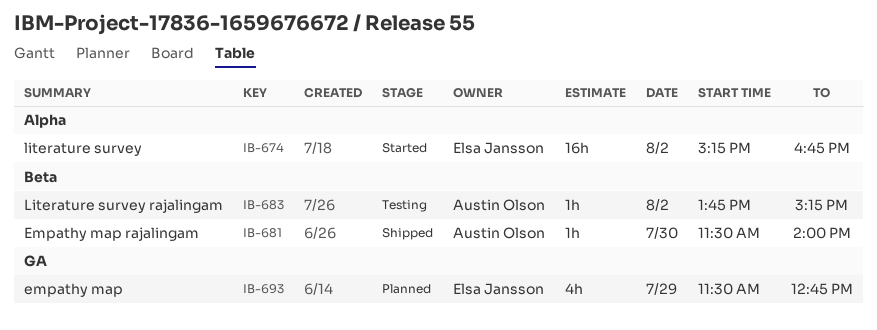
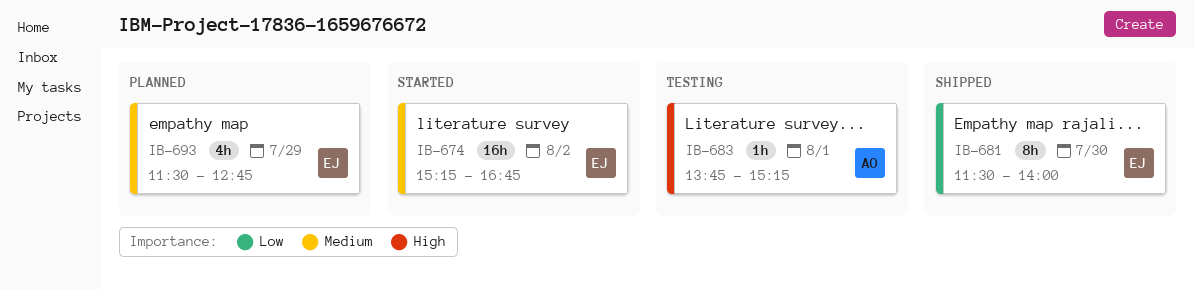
IB-681, owner: Austin Olson -> Elsa Jansson
IB-681, estimate: 1h -> 8h
IB-683, day: Aug 2 -> Aug 1

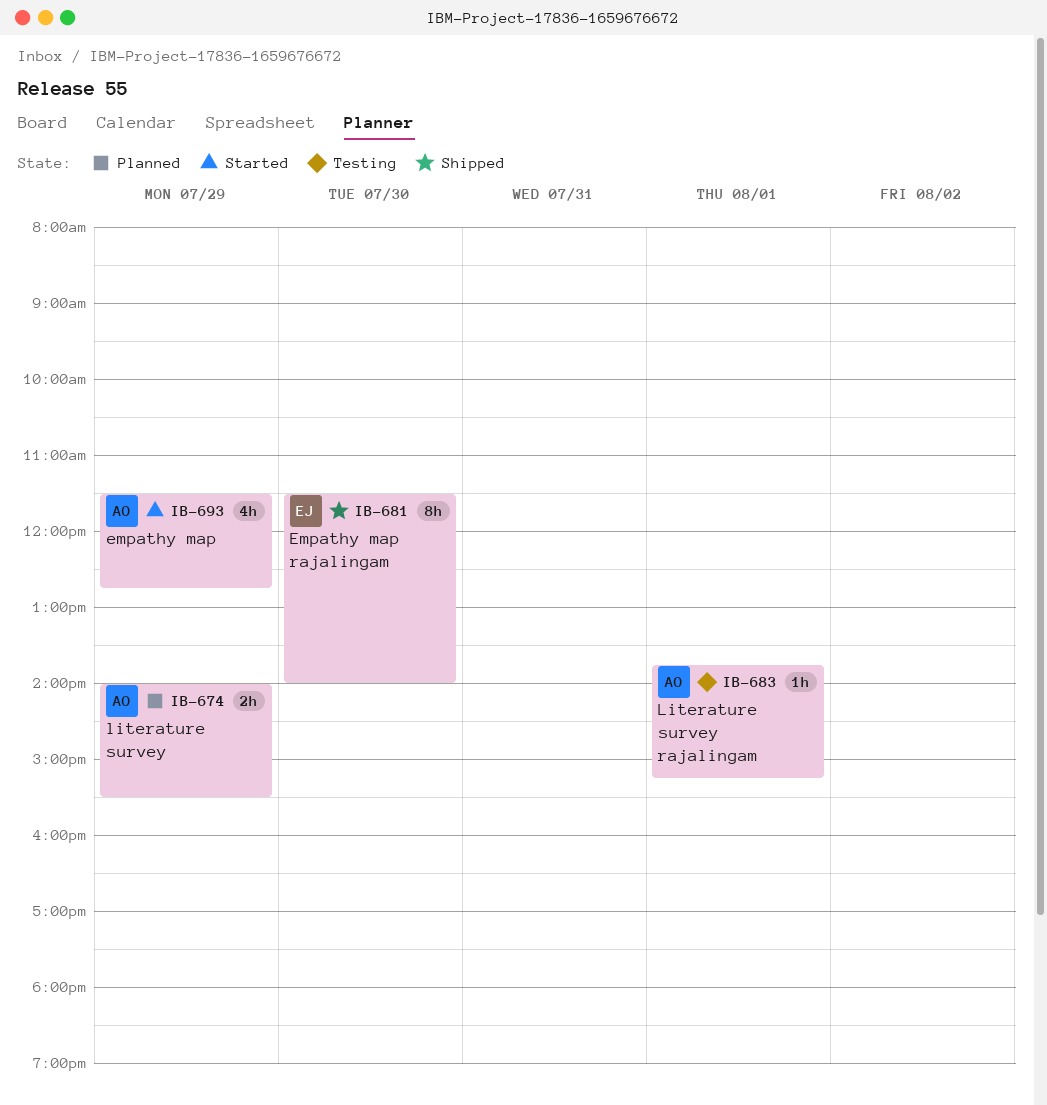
IB-674, status: Started -> Planned
IB-674, owner: EJ -> AO
IB-674, estimate: 16h -> 2h
IB-674, day: Aug 2 -> Jul 29
IB-674, begins: 15:15 -> 14:00
IB-674, ends: 16:45 -> 15:30
IB-693, status: Planned -> Started
IB-693, owner: EJ -> AO

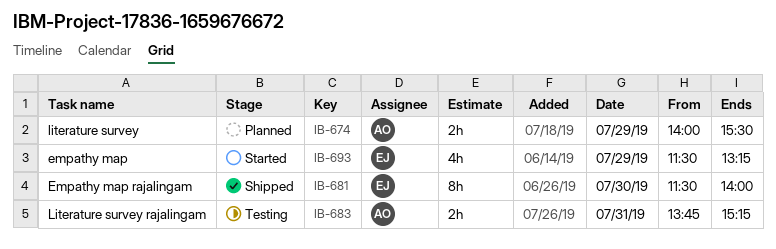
IB-683, estimate: 1h -> 2h
IB-683, day: Aug 1 -> Jul 31
IB-693, owner: AO -> EJ
IB-693, ends: 12:45 -> 13:15

